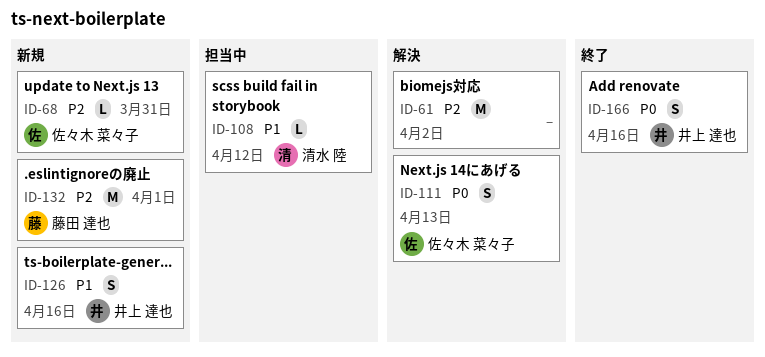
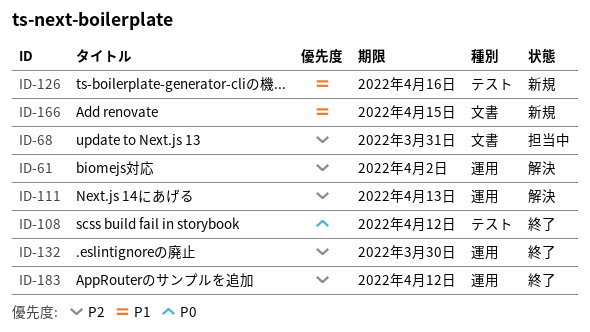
ID-68, status: 新規 -> 担当中
ID-108, status: 担当中 -> 終了
ID-108, priority: P1 -> P0
ID-111, priority: P0 -> P2
ID-132, status: 新規 -> 終了
ID-132, due: Apr 1 -> Mar 30
ID-166, status: 終了 -> 新規
ID-166, priority: P0 -> P1
ID-166, due: Apr 16 -> Apr 15
ID-183: none -> present

